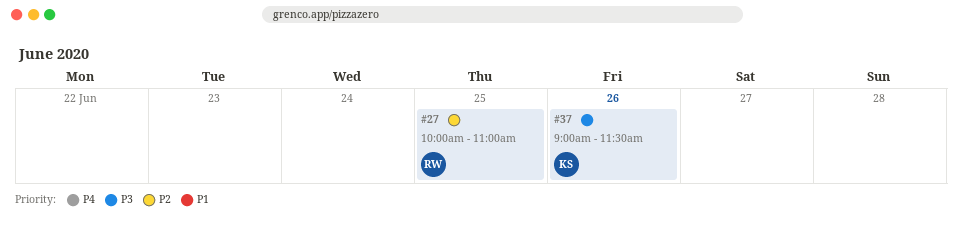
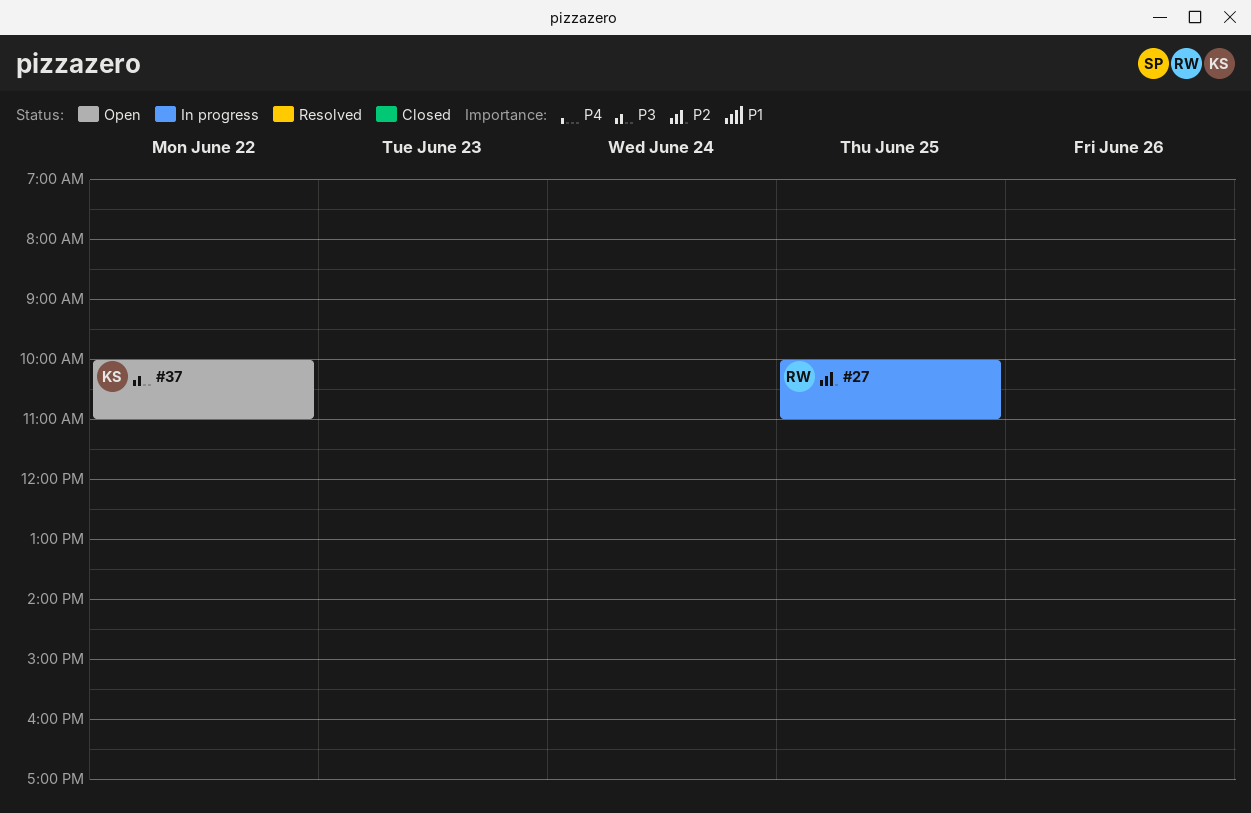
#37, day: Jun 26 -> Jun 22
#37, begins: 09:00 -> 10:00
#37, ends: 11:30 -> 11:00

